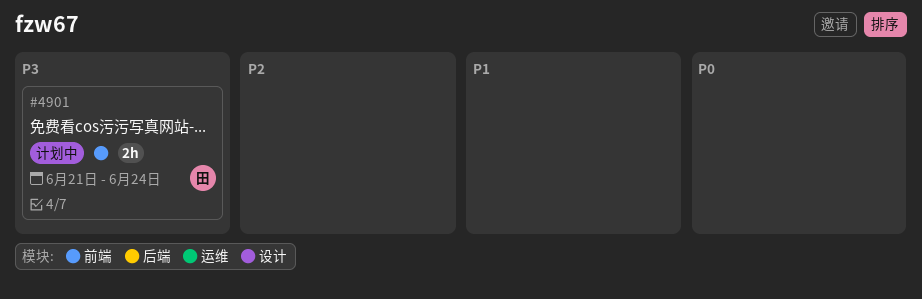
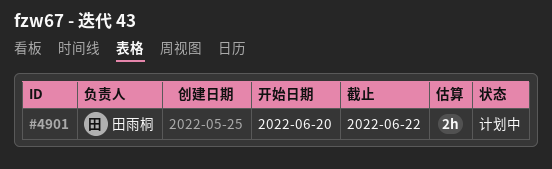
#4901, start: Jun 21 -> Jun 20
#4901, due: Jun 24 -> Jun 22

